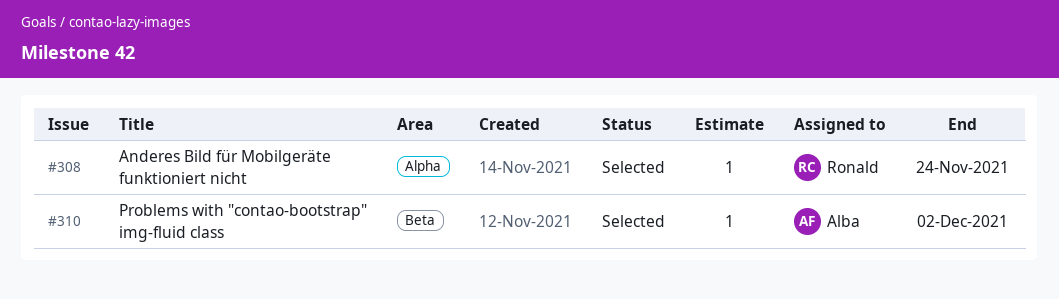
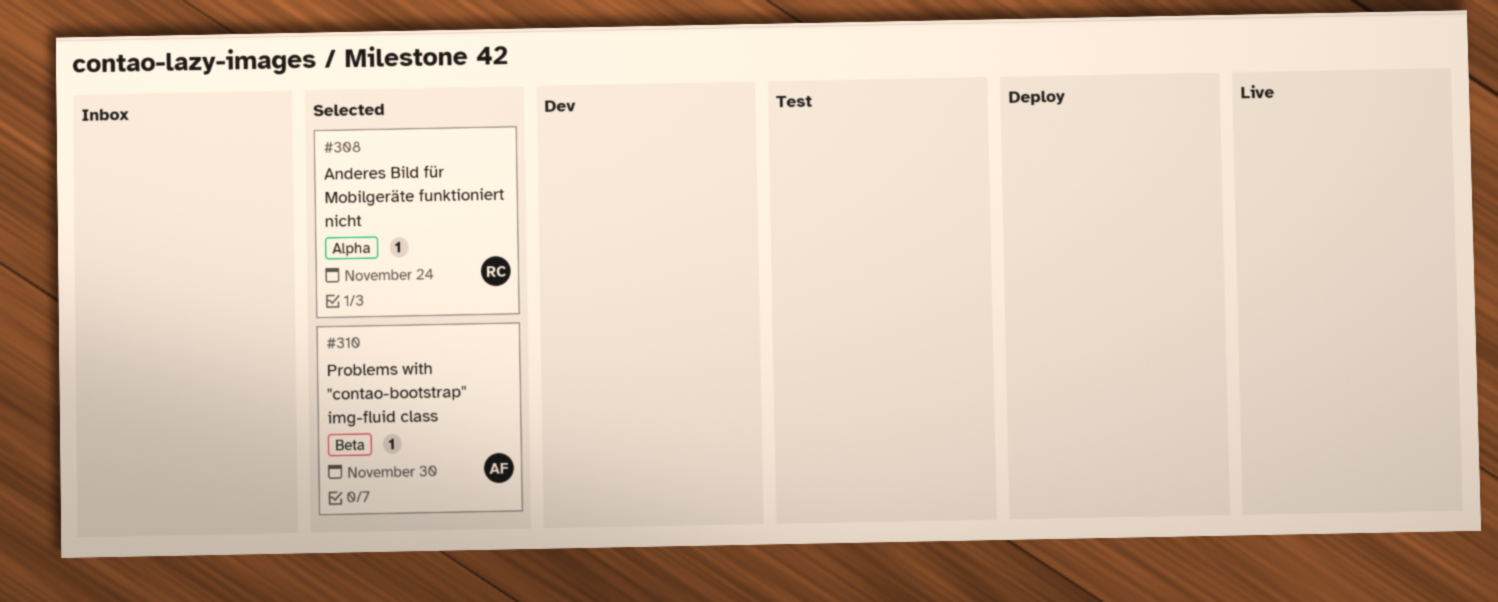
#310, due: Dec 2 -> Nov 30

